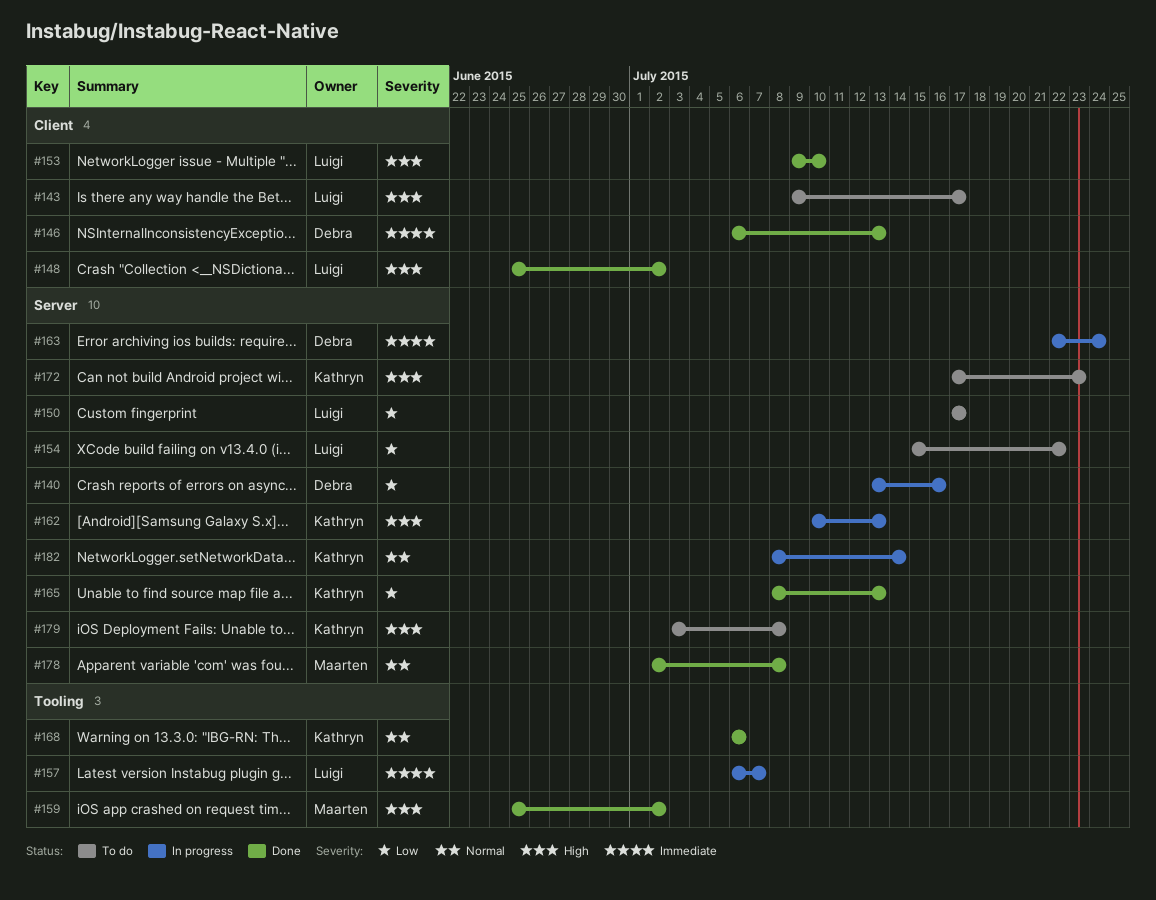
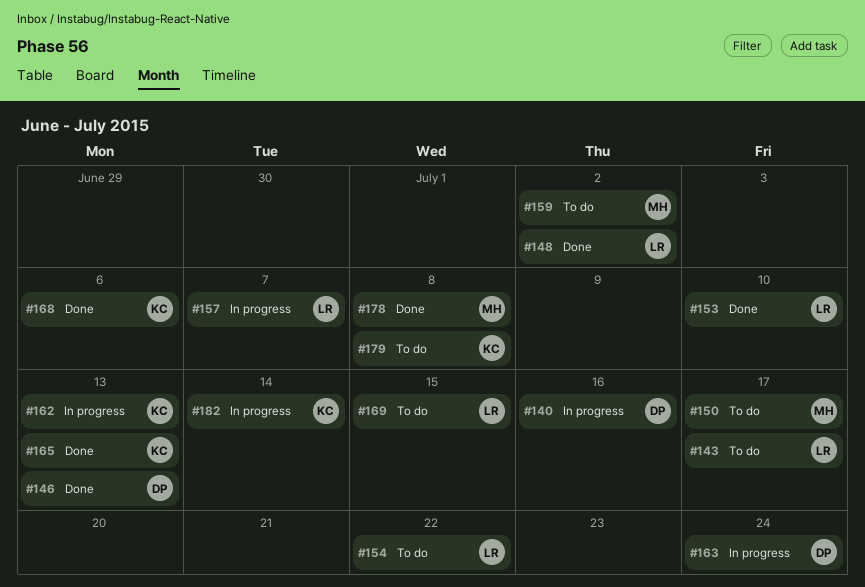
#150, owner: Luigi -> Maarten
#159, status: Done -> To do
#169: none -> present
#172: present -> none

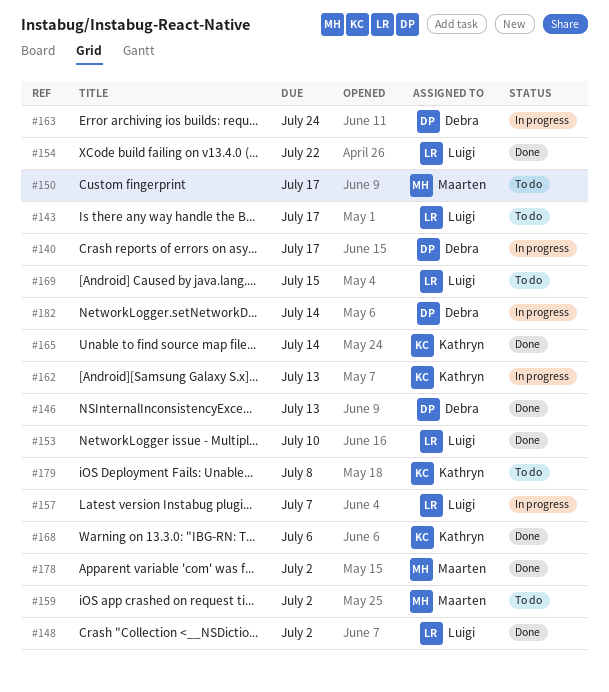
#140, due: Jul 16 -> Jul 17
#154, status: To do -> Done
#165, due: Jul 13 -> Jul 14
#178, due: Jul 8 -> Jul 2
#182, owner: Kathryn -> Debra

